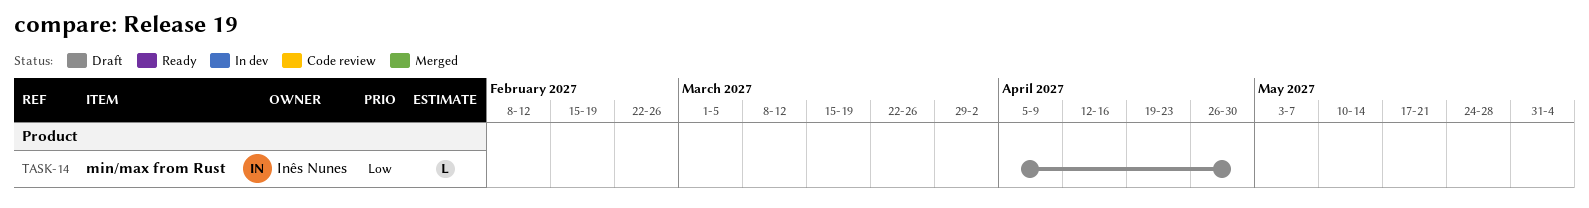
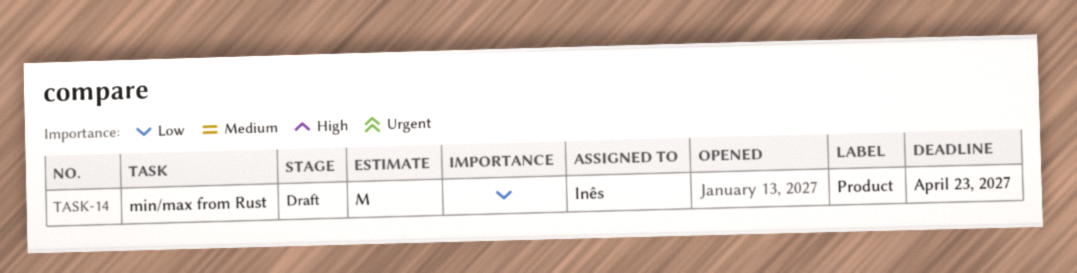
TASK-14, estimate: L -> M
TASK-14, due: Apr 30 -> Apr 23

